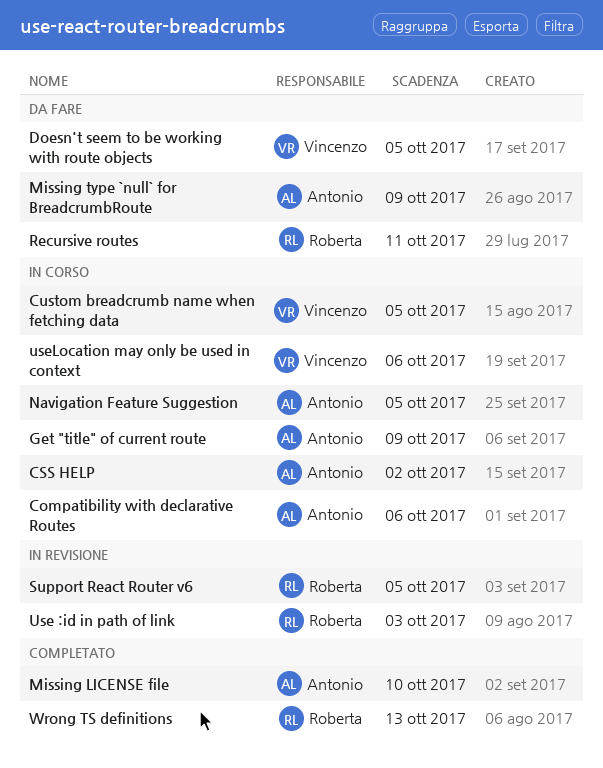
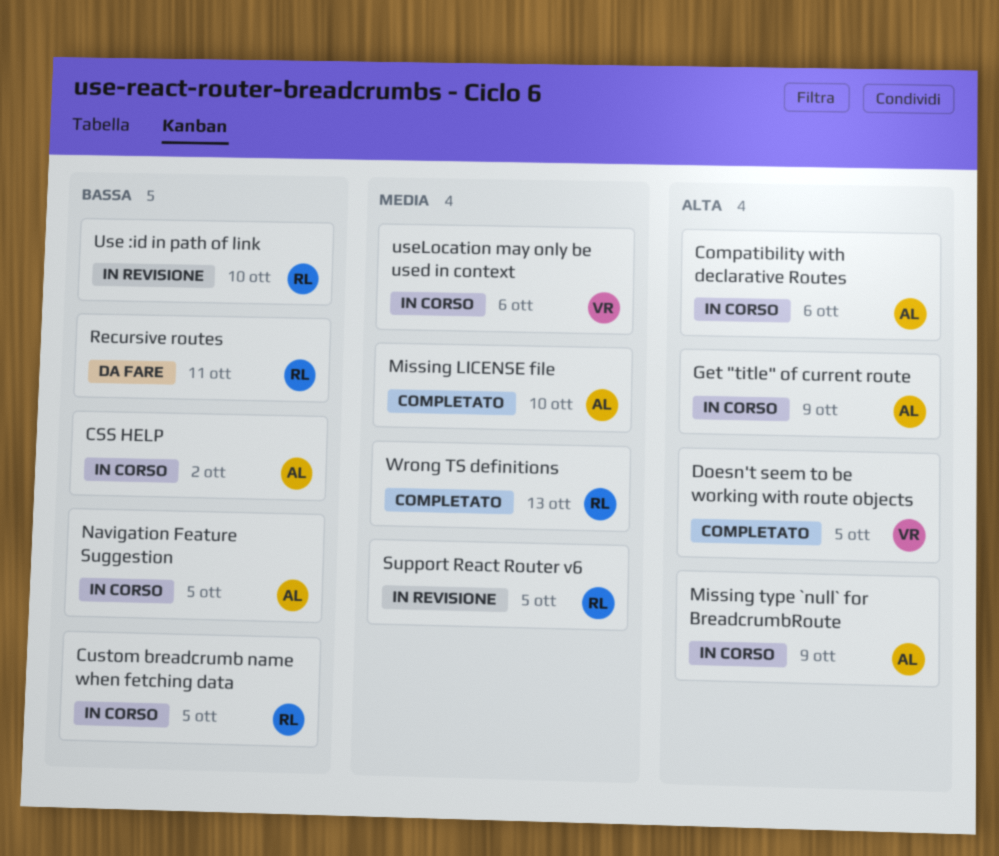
Custom breadcrumb name when fetching data, owner: Vincenzo -> Roberta
Doesn't seem to be working with route objects, status: Da fare -> Completato
Missing type `null` for BreadcrumbRoute, status: Da fare -> In corso
Use :id in path of link, due: Oct 3 -> Oct 10

